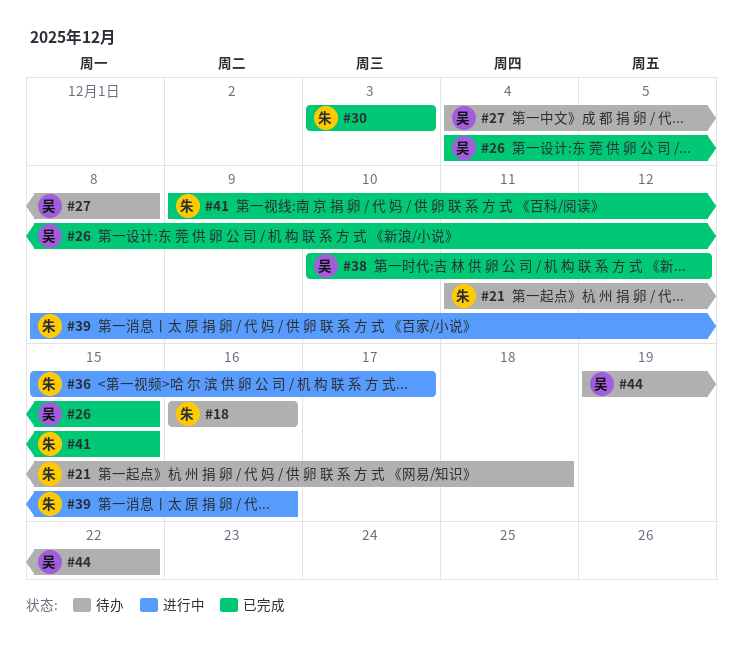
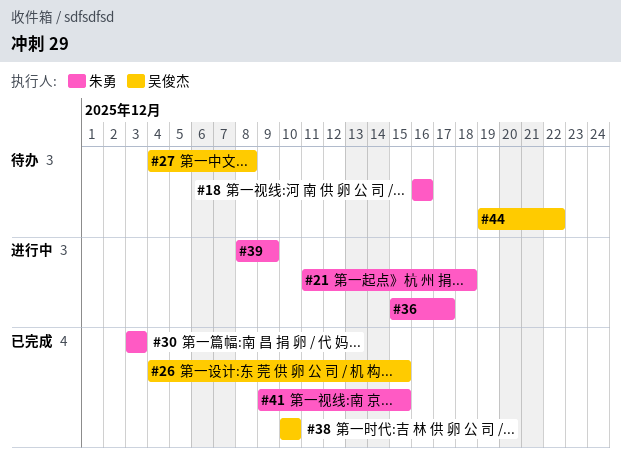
#21, status: 待办 -> 进行中
#38, due: Dec 12 -> Dec 10
#39, due: Dec 16 -> Dec 9

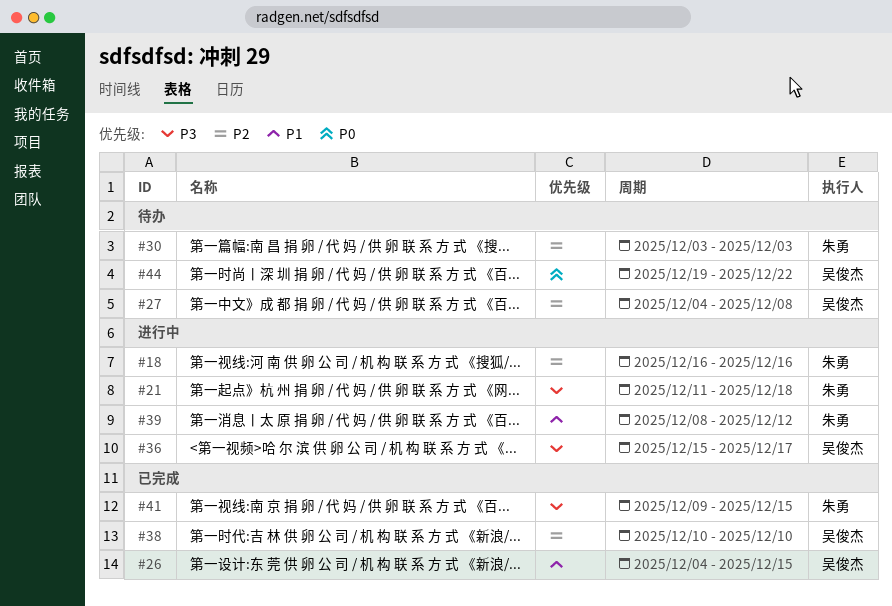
#18, status: 待办 -> 进行中
#30, status: 已完成 -> 待办
#36, owner: 朱勇 -> 吴俊杰
#39, due: Dec 9 -> Dec 12

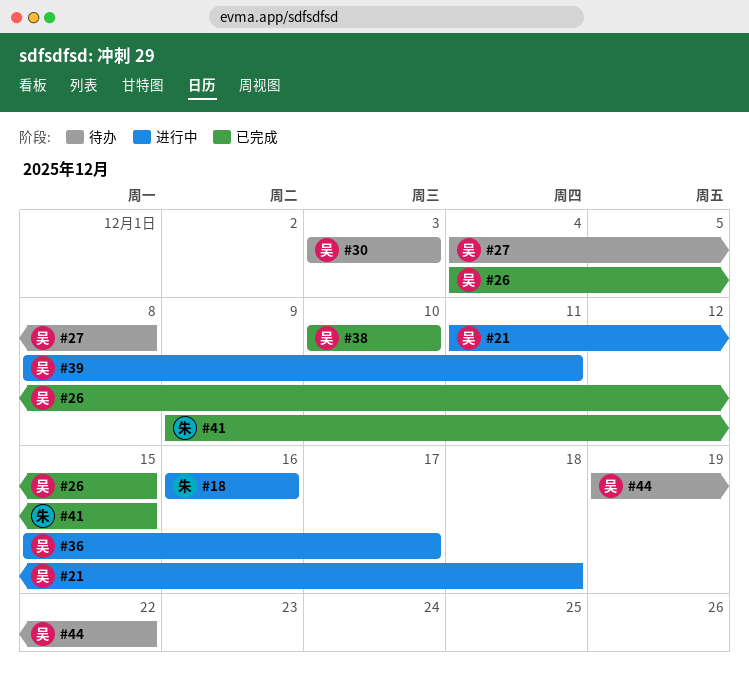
#21, owner: 朱勇 -> 吴俊杰
#30, owner: 朱勇 -> 吴俊杰
#39, owner: 朱勇 -> 吴俊杰
#39, due: Dec 12 -> Dec 11

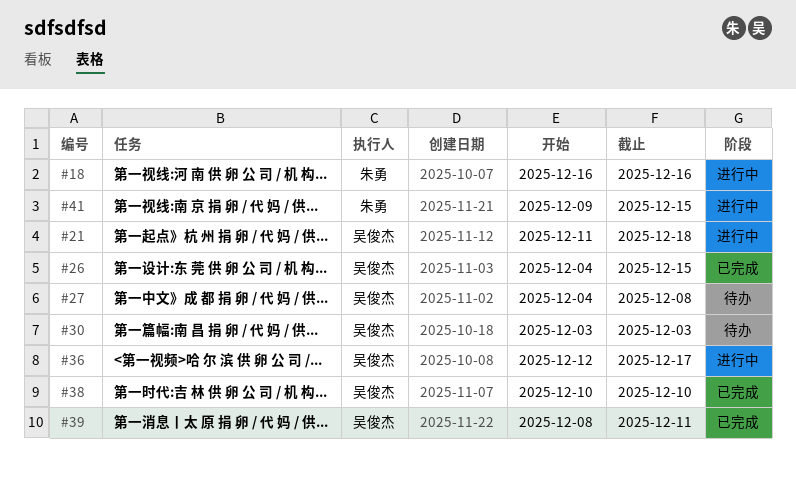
#36, start: Dec 15 -> Dec 12
#39, status: 进行中 -> 已完成
#41, status: 已完成 -> 进行中
#44: present -> none

